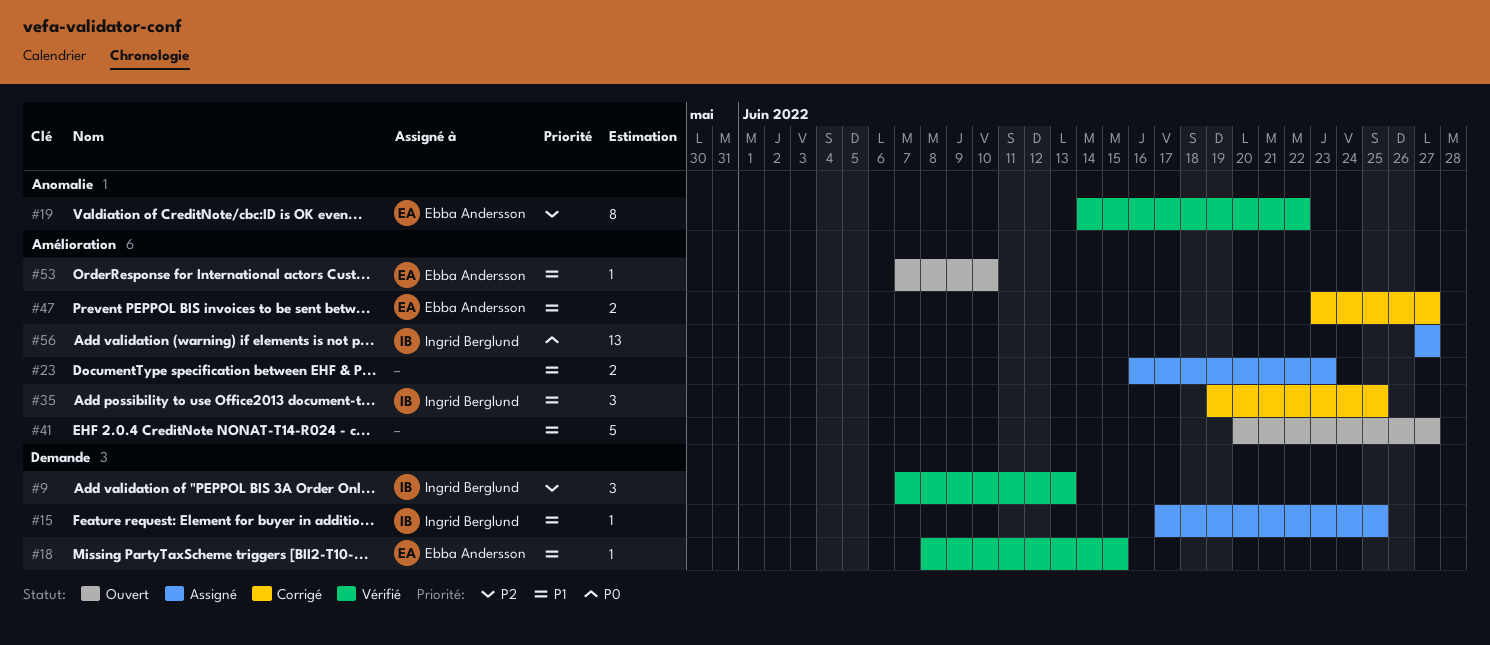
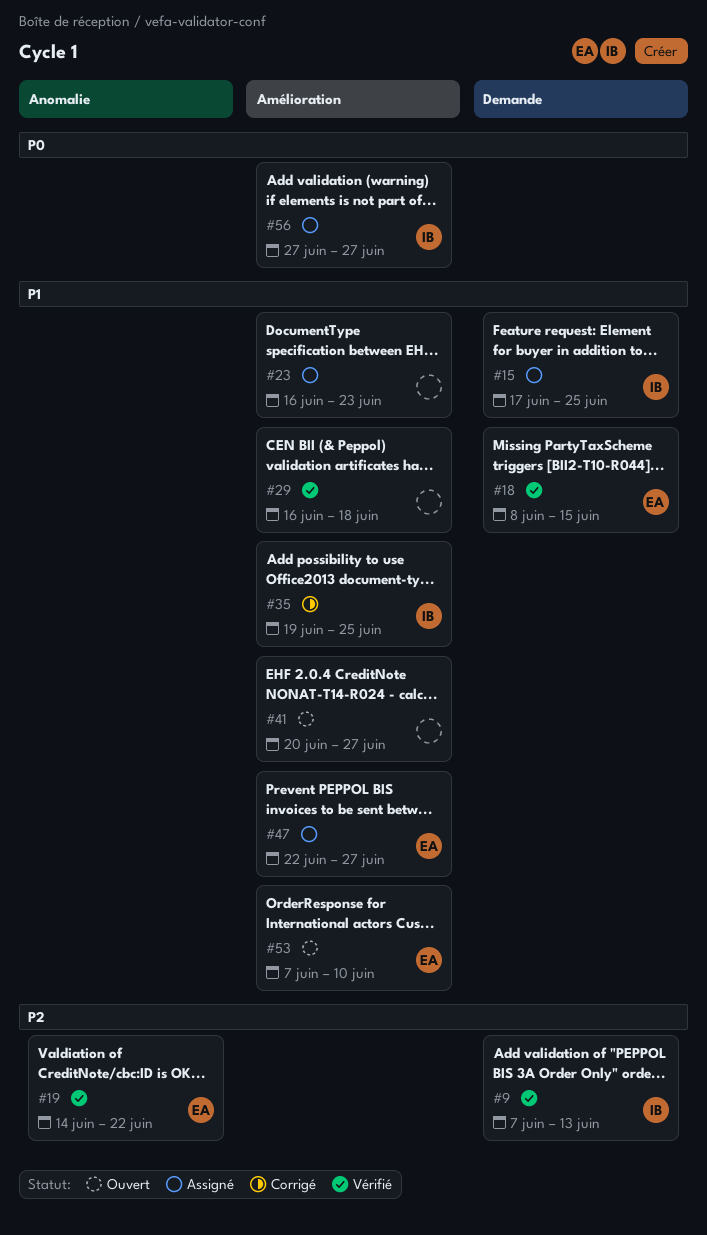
#29: none -> present
#47, status: Corrigé -> Assigné
#47, start: Jun 23 -> Jun 22

